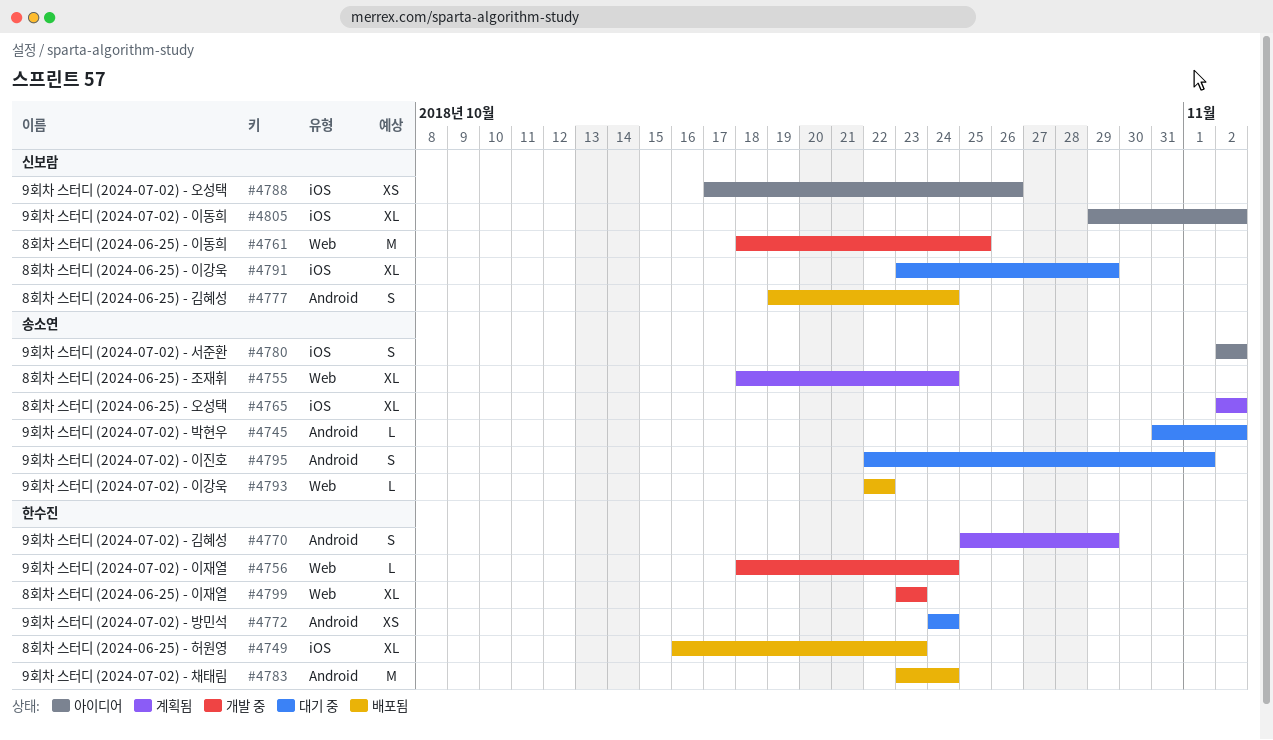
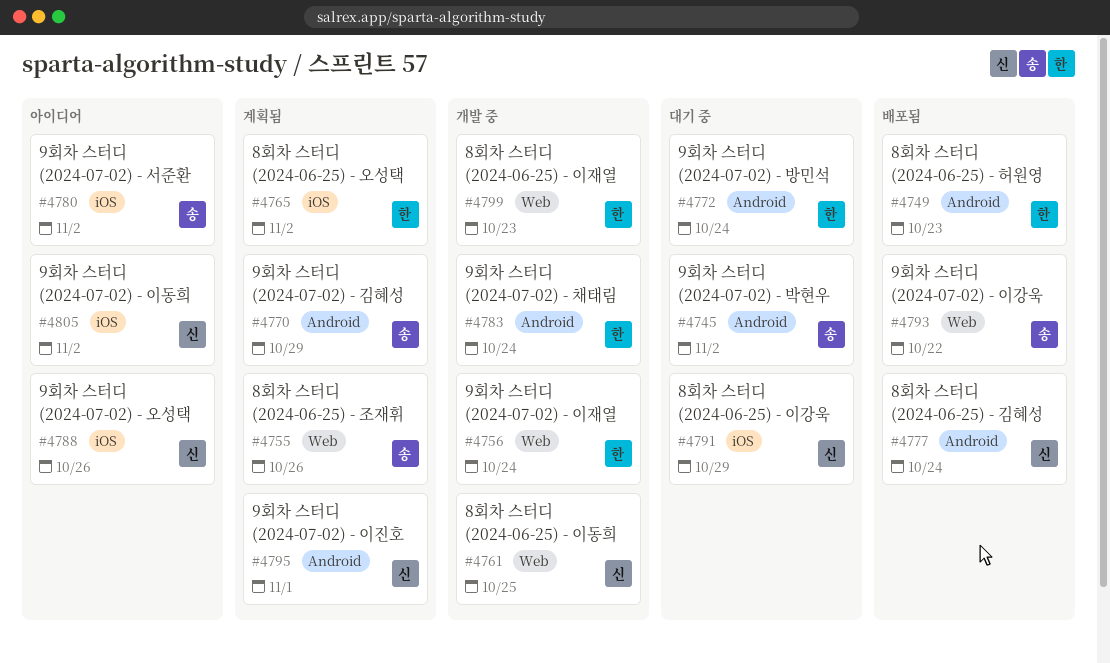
#4749, label: iOS -> Android
#4755, due: Oct 24 -> Oct 26
#4765, owner: 송소연 -> 한수진
#4770, owner: 한수진 -> 송소연
#4783, status: 배포됨 -> 개발 중
#4795, status: 대기 중 -> 계획됨
#4795, owner: 송소연 -> 신보람

